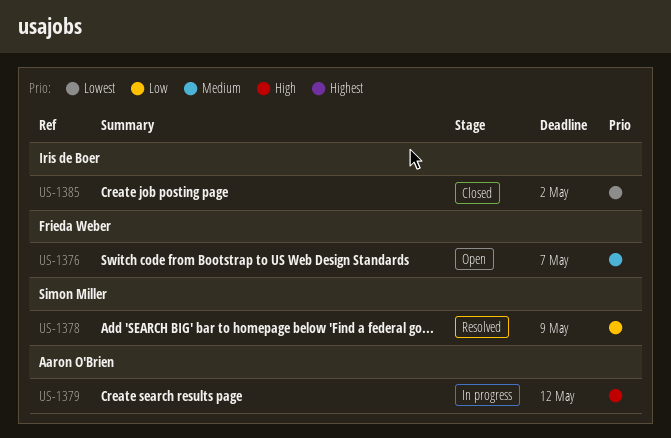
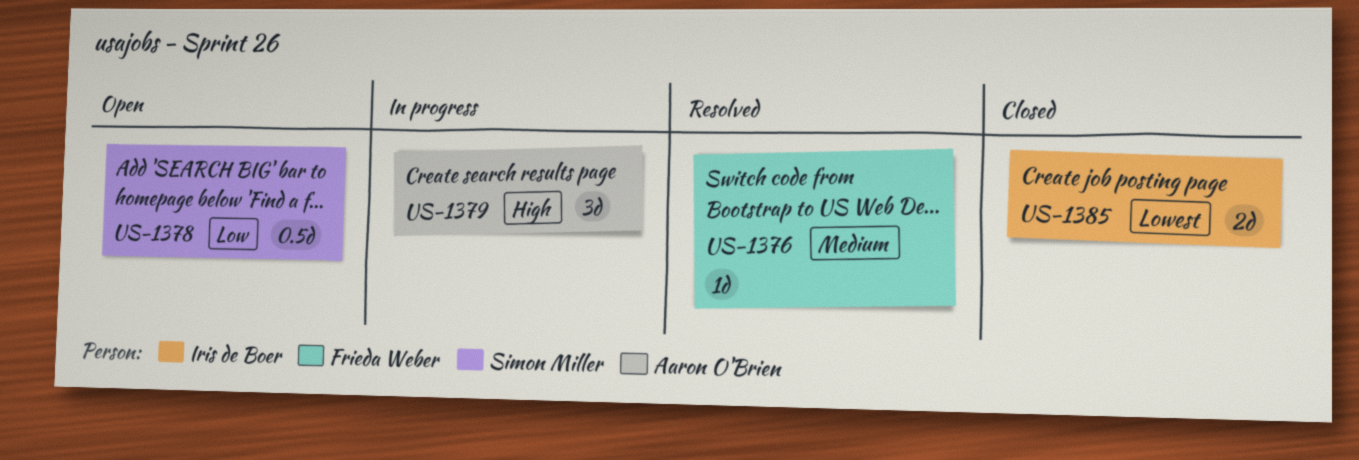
US-1376, status: Open -> Resolved
US-1378, status: Resolved -> Open

